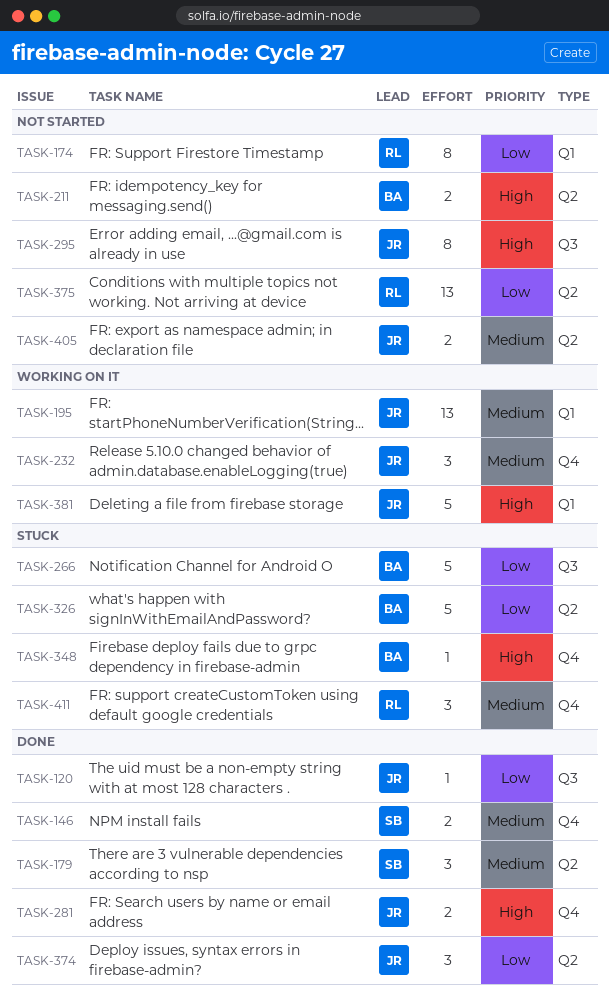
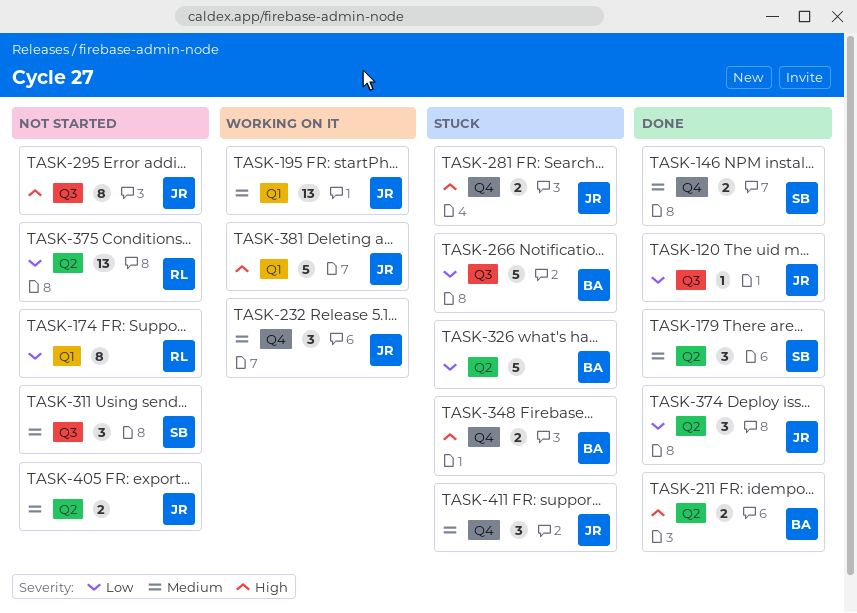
TASK-211, status: Not started -> Done
TASK-281, status: Done -> Stuck
TASK-311: none -> present
TASK-348, estimate: 1 -> 2
TASK-411, owner: RL -> JR

